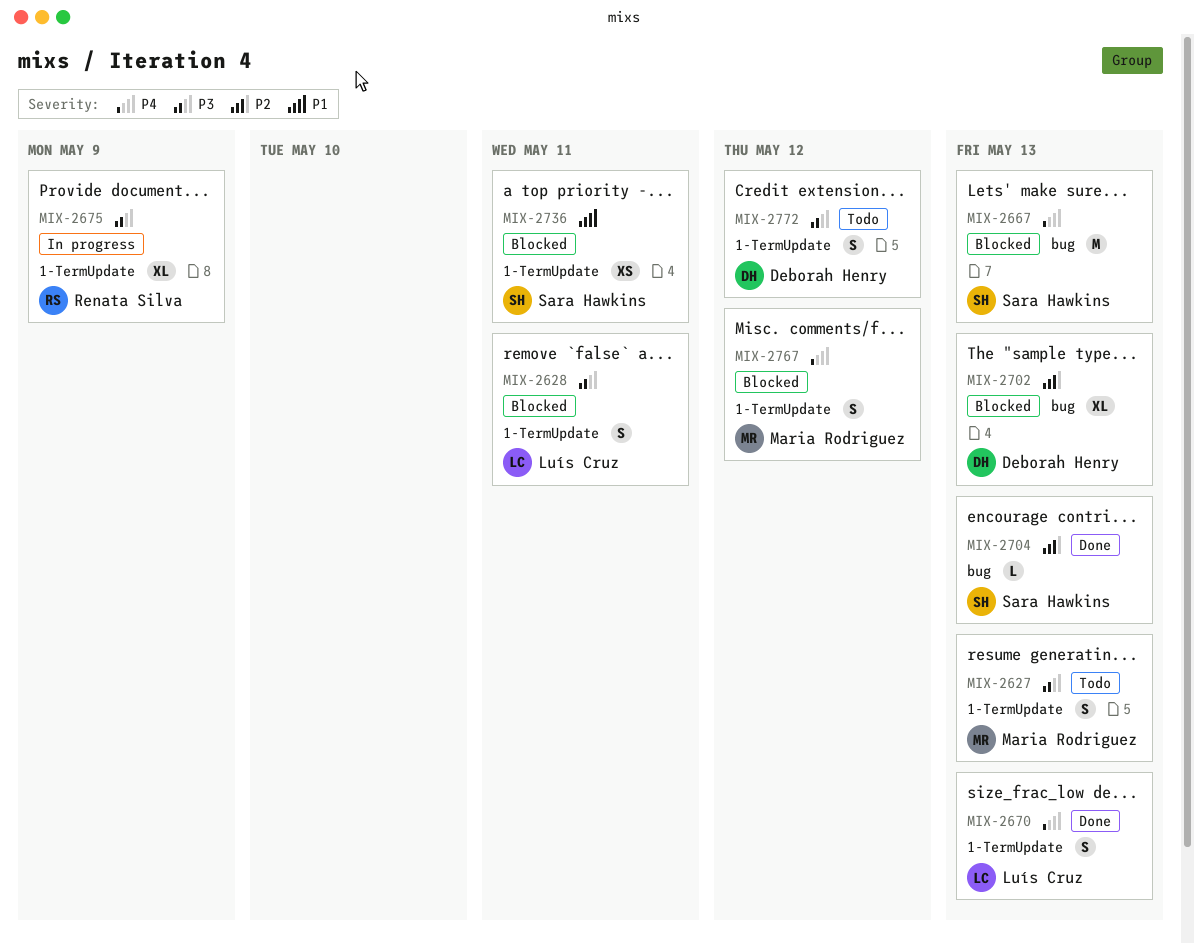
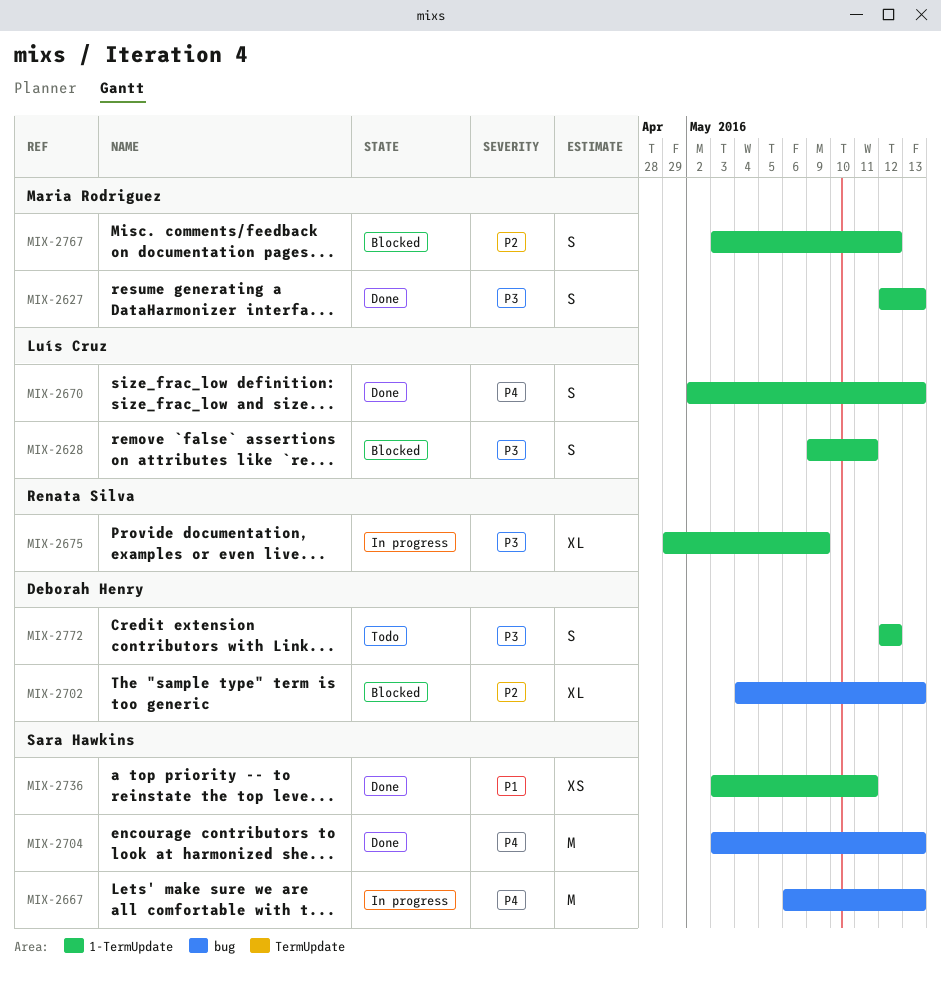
MIX-2627, status: Todo -> Done
MIX-2667, status: Blocked -> In progress
MIX-2704, priority: P2 -> P4
MIX-2704, estimate: L -> M
MIX-2736, status: Blocked -> Done
MIX-2767, priority: P4 -> P2

